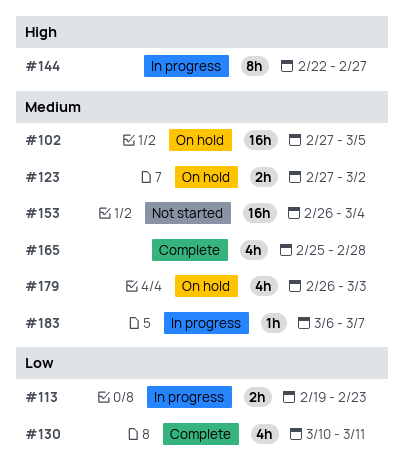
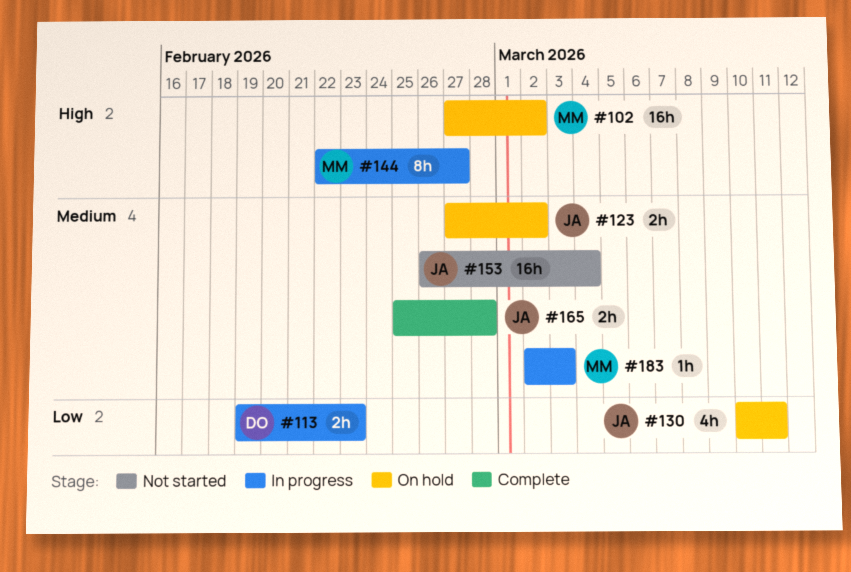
#102, priority: Medium -> High
#102, due: Mar 5 -> Mar 2
#130, status: Complete -> On hold
#165, estimate: 4h -> 2h
#179: present -> none
#183, start: Mar 6 -> Mar 2
#183, due: Mar 7 -> Mar 3

